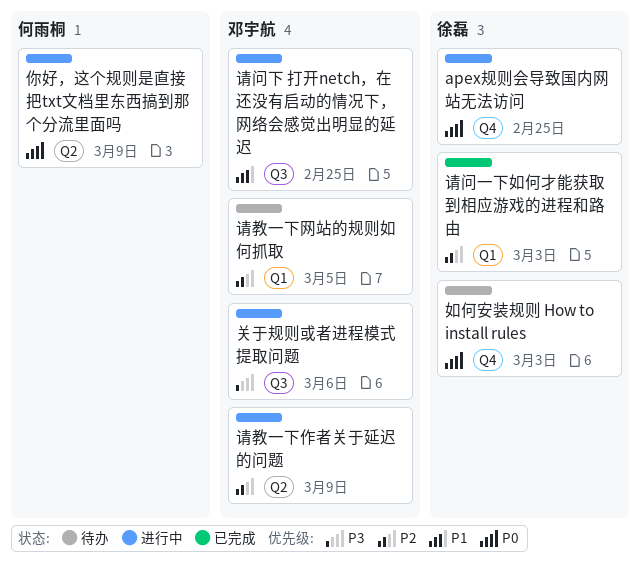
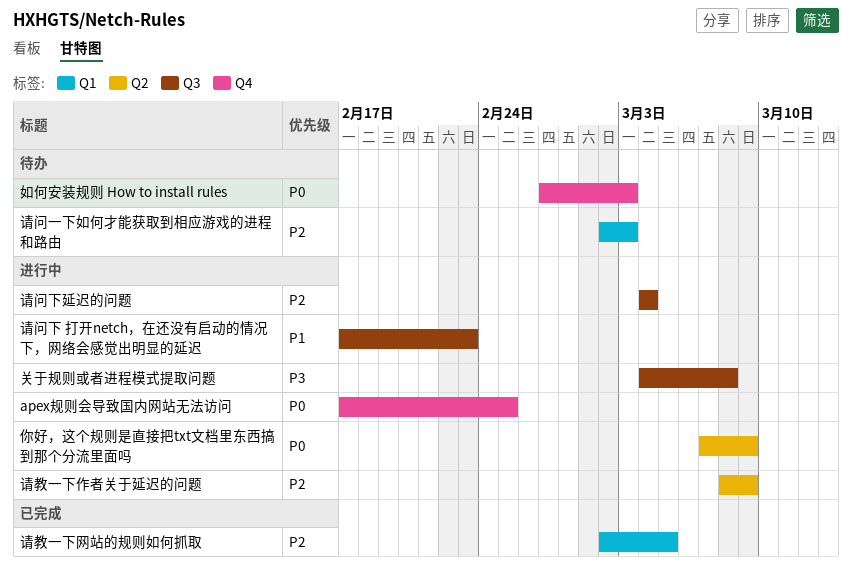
关于规则或者进程模式提取问题, due: Mar 6 -> Mar 8
请教一下网站的规则如何抓取, status: 待办 -> 已完成
请问一下如何才能获取到相应游戏的进程和路由, status: 已完成 -> 待办
请问下 打开netch，在还没有启动的情况下，网络会感觉出明显的延迟, due: Feb 25 -> Feb 23
请问下延迟的问题: none -> present

